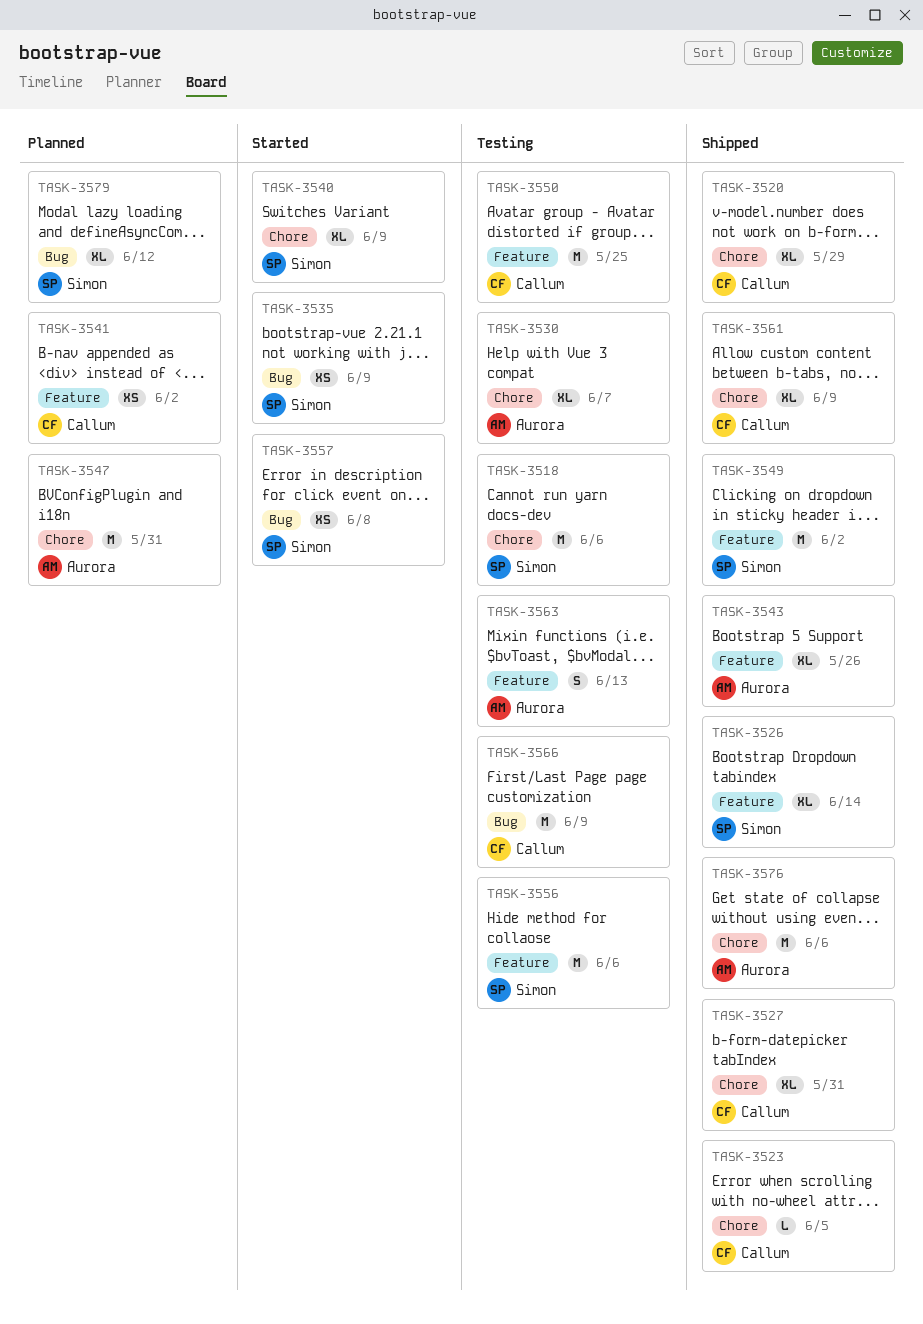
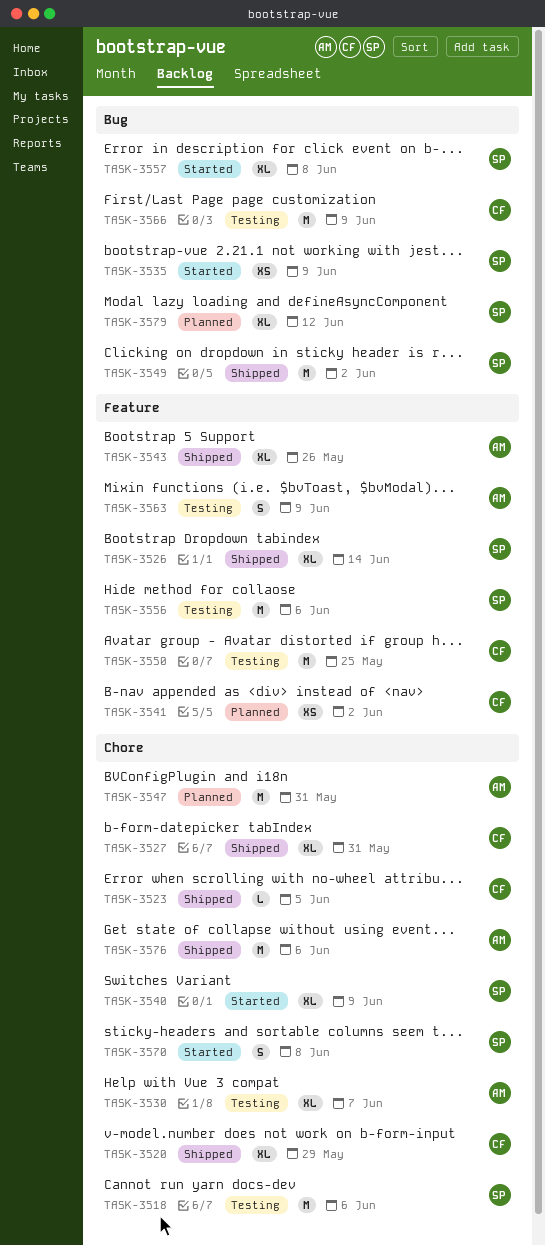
TASK-3549, label: Feature -> Bug
TASK-3557, estimate: XS -> XL
TASK-3561: present -> none
TASK-3563, due: Jun 13 -> Jun 9
TASK-3570: none -> present

